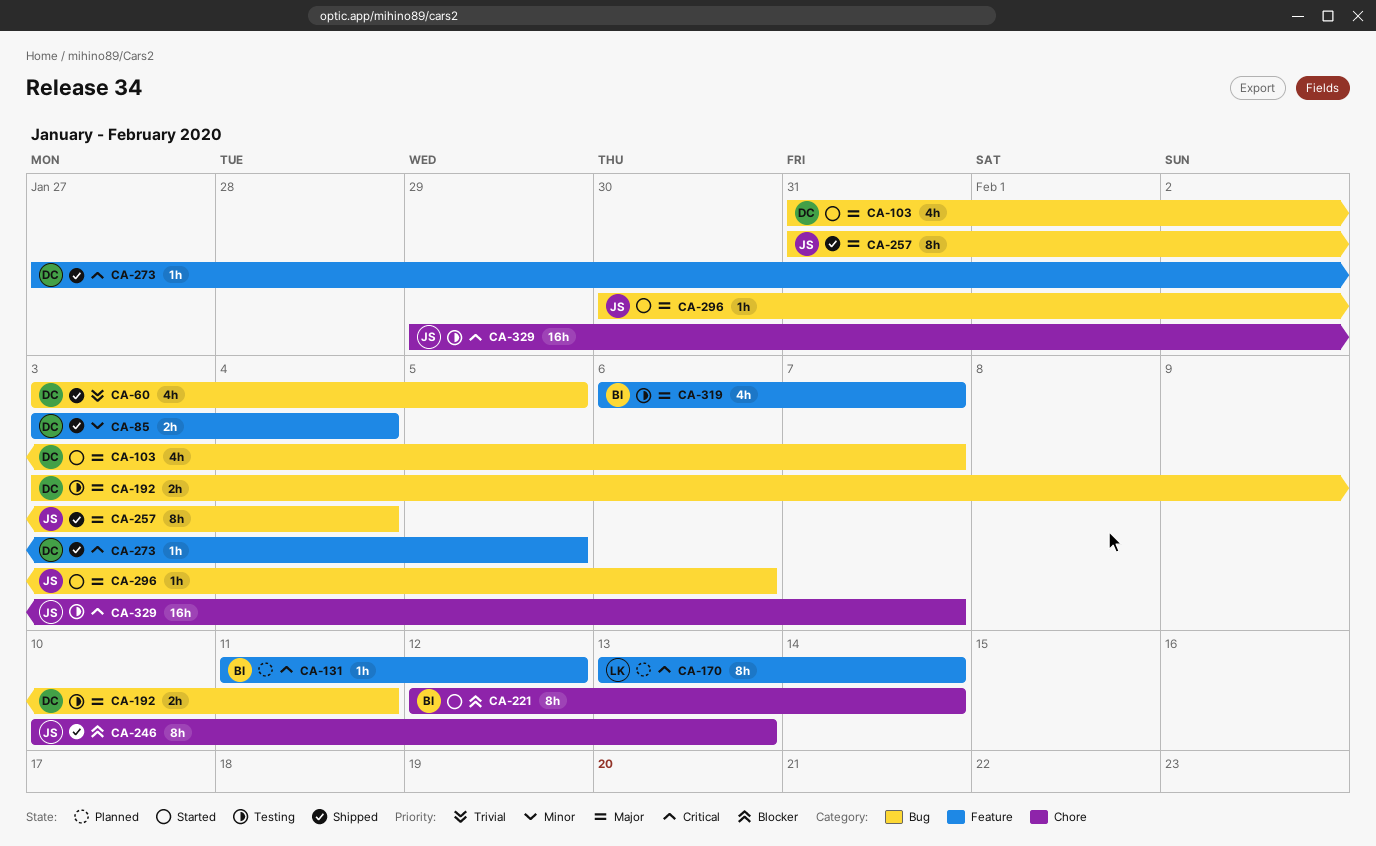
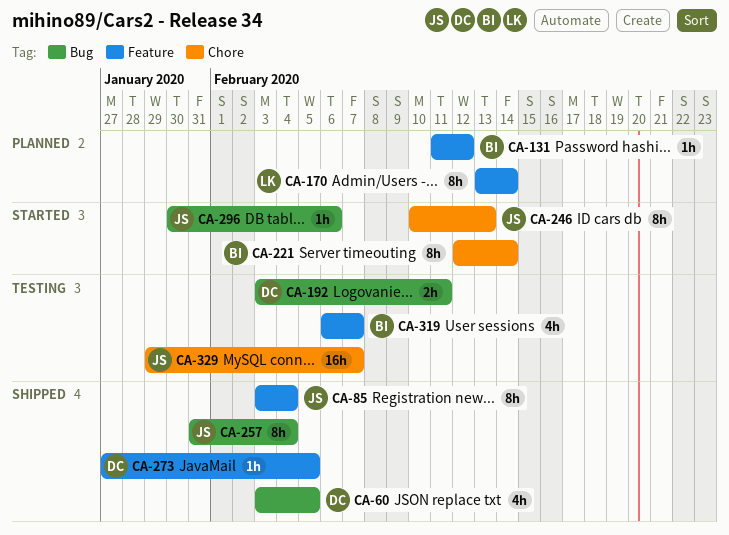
CA-85, owner: DC -> JS
CA-85, estimate: 2h -> 8h
CA-103: present -> none
CA-246, status: Shipped -> Started

